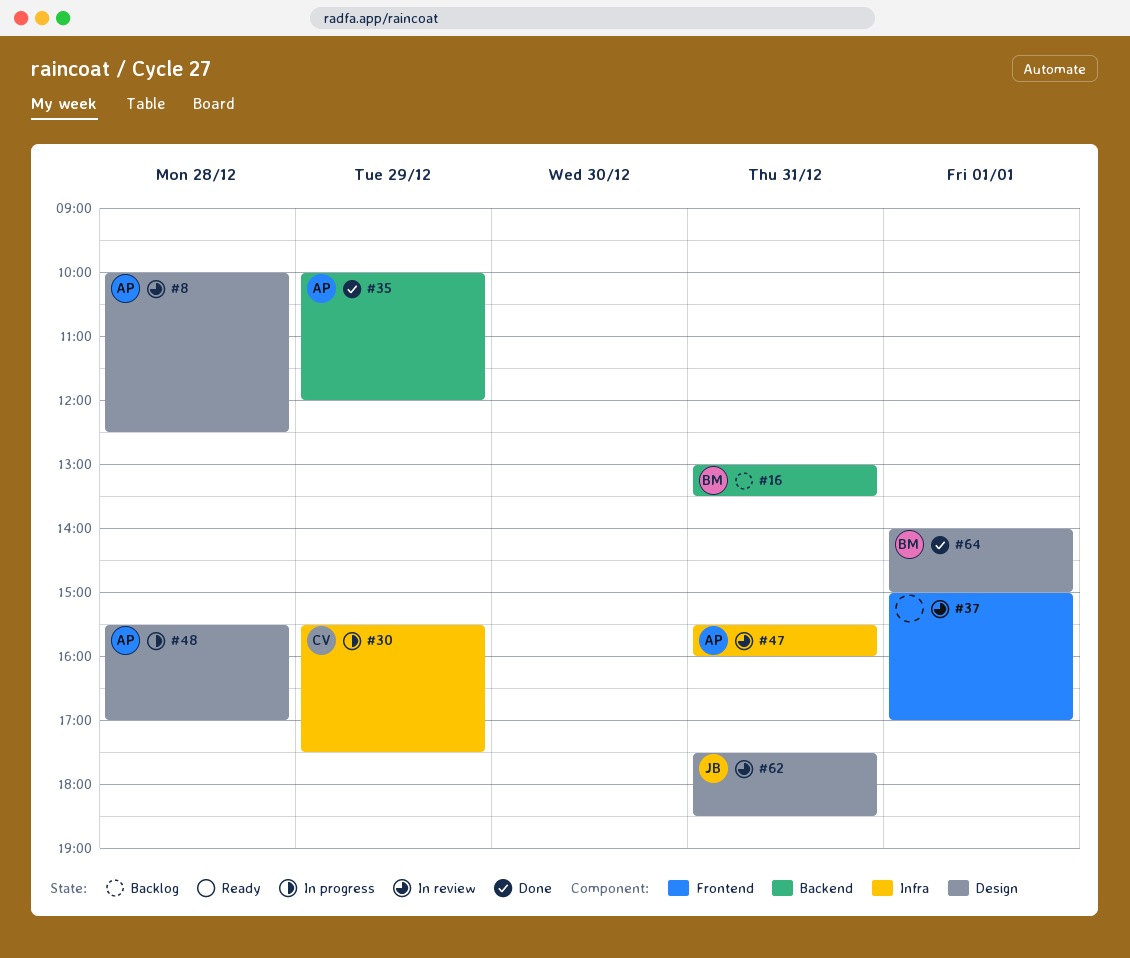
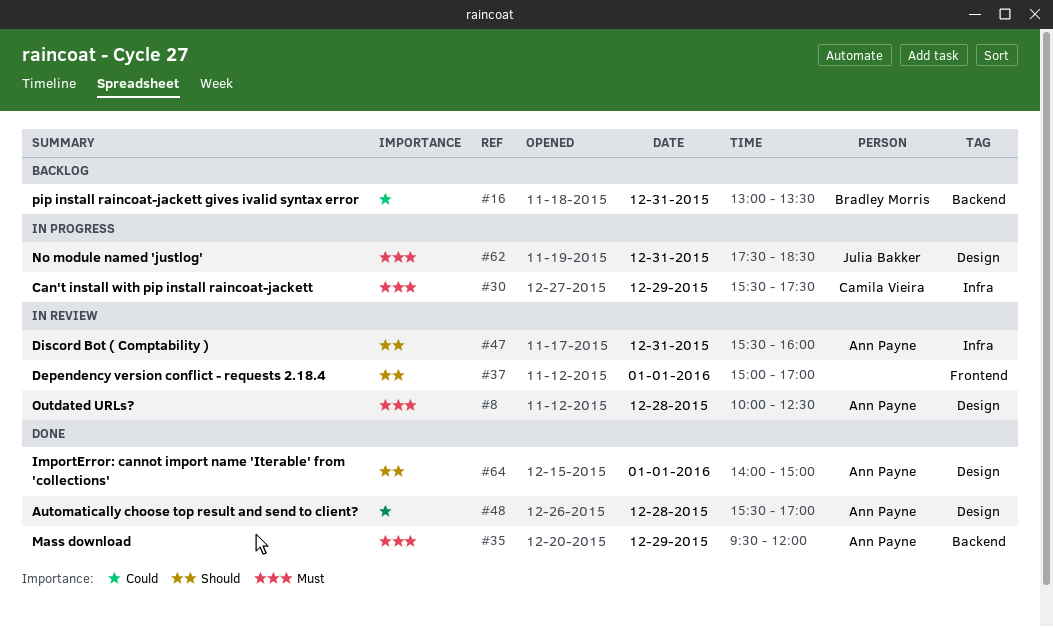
#35, begins: 10:00 -> 09:30
#48, status: In progress -> Done
#62, status: In review -> In progress
#64, owner: Bradley Morris -> Ann Payne

